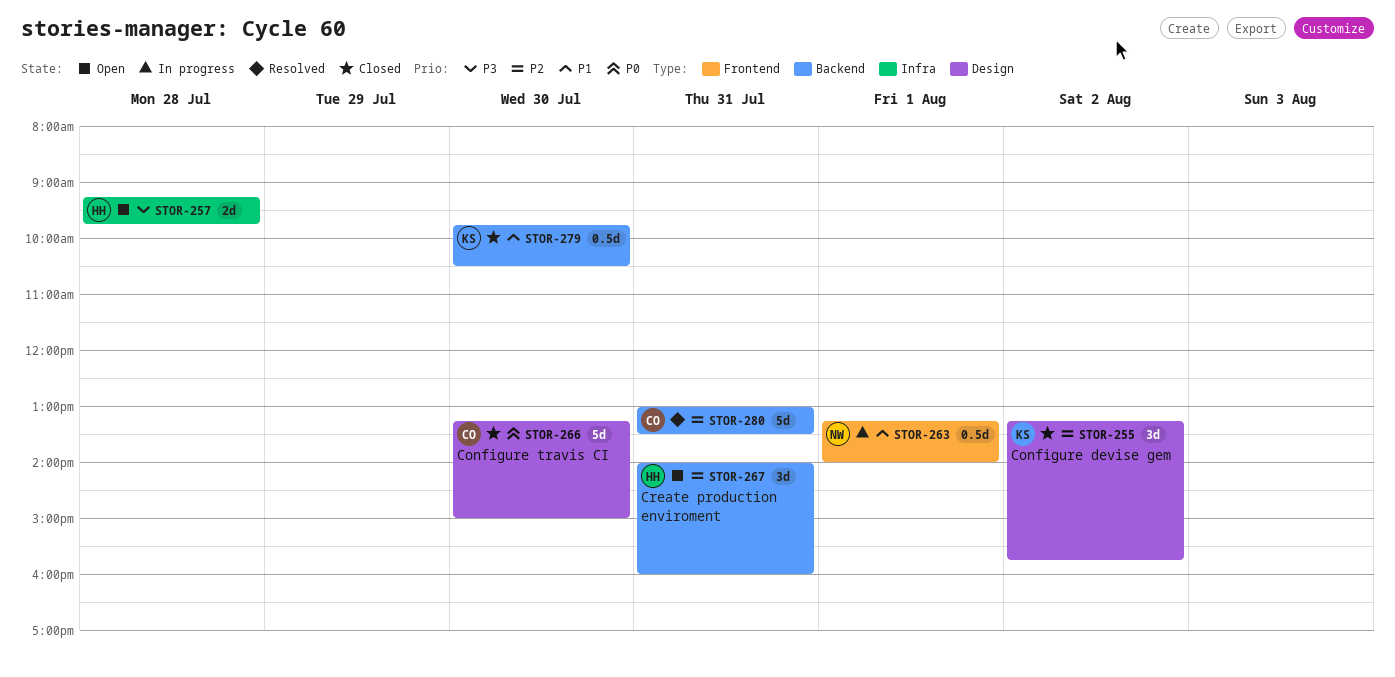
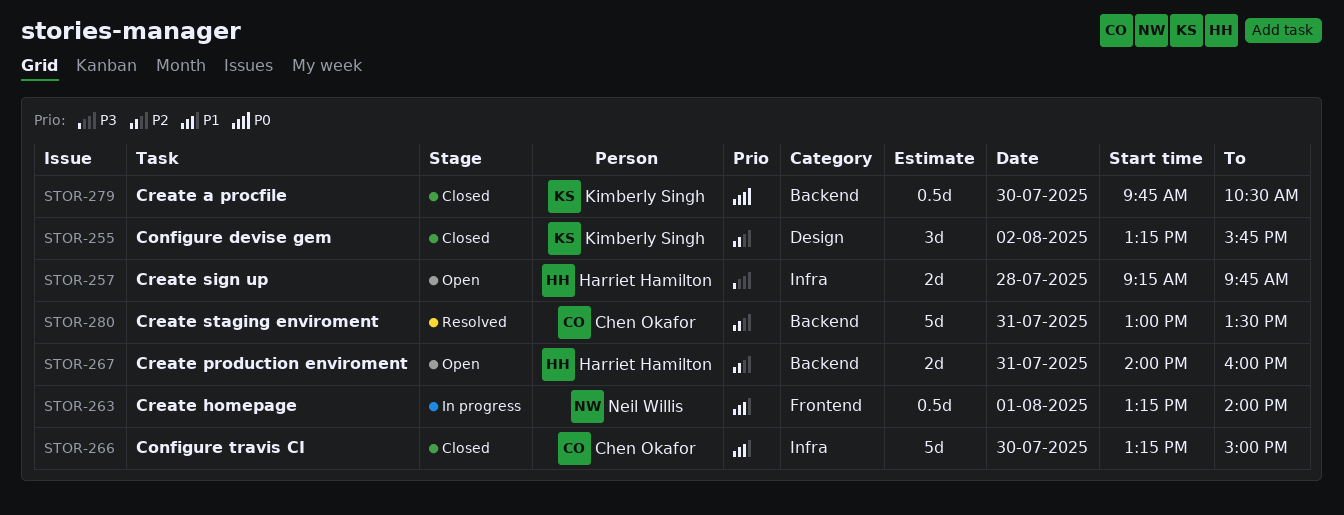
STOR-266, priority: P0 -> P1
STOR-266, label: Design -> Infra
STOR-267, estimate: 3d -> 2d
STOR-279, priority: P1 -> P0

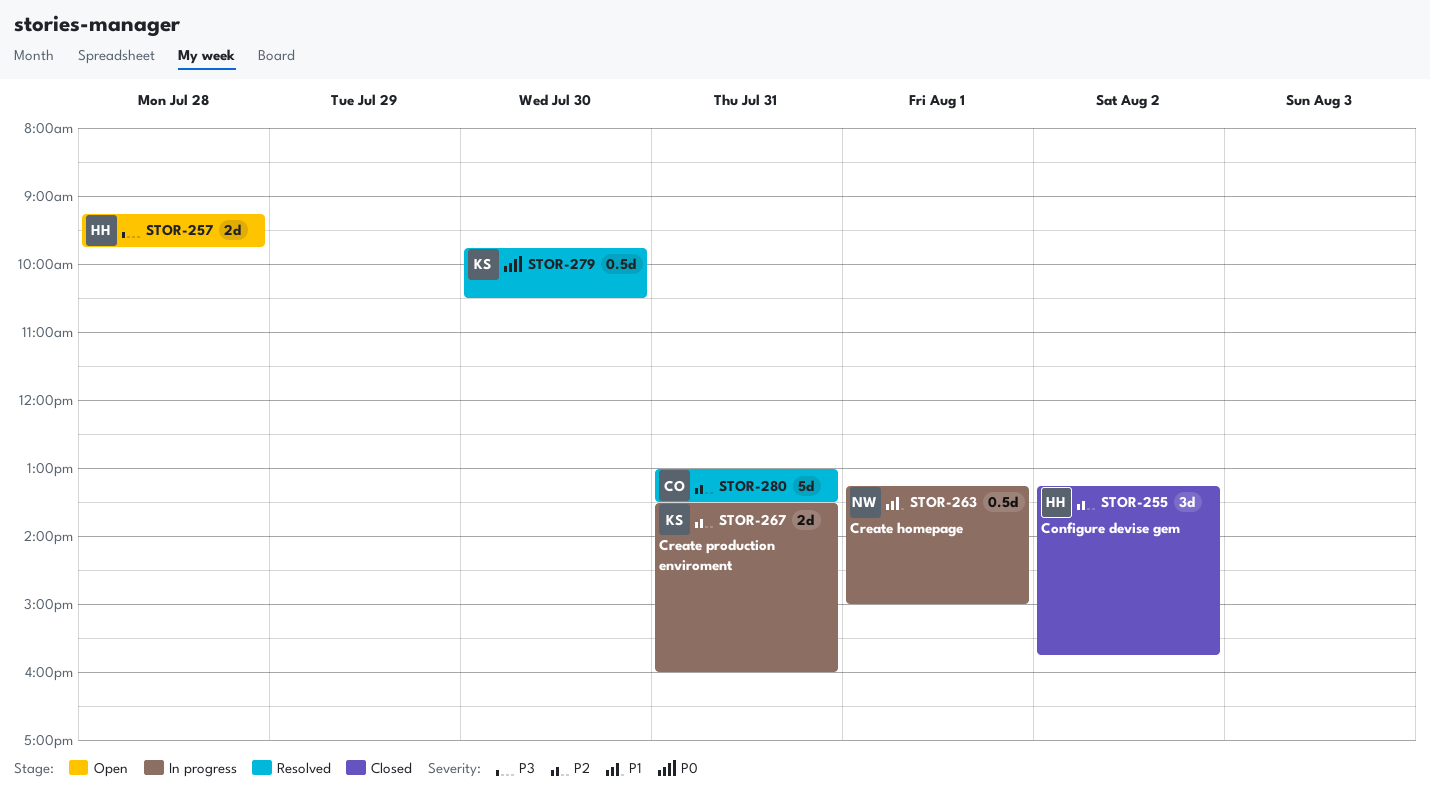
STOR-255, owner: Kimberly Singh -> Harriet Hamilton
STOR-263, ends: 14:00 -> 15:00
STOR-266: present -> none
STOR-267, status: Open -> In progress
STOR-267, owner: Harriet Hamilton -> Kimberly Singh
STOR-267, begins: 14:00 -> 13:30
STOR-279, status: Closed -> Resolved

